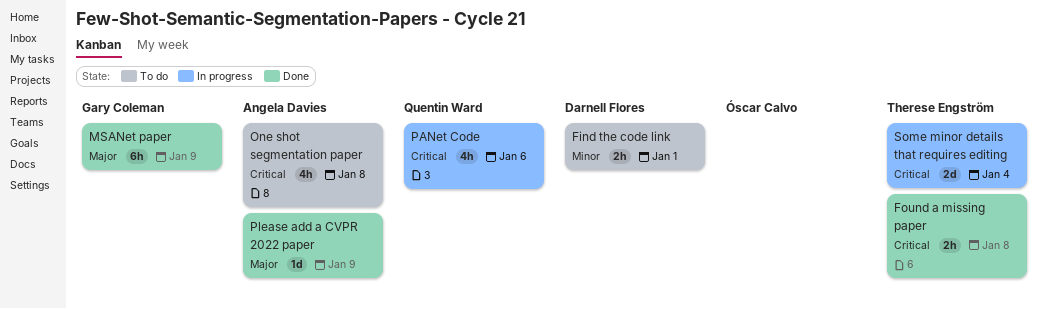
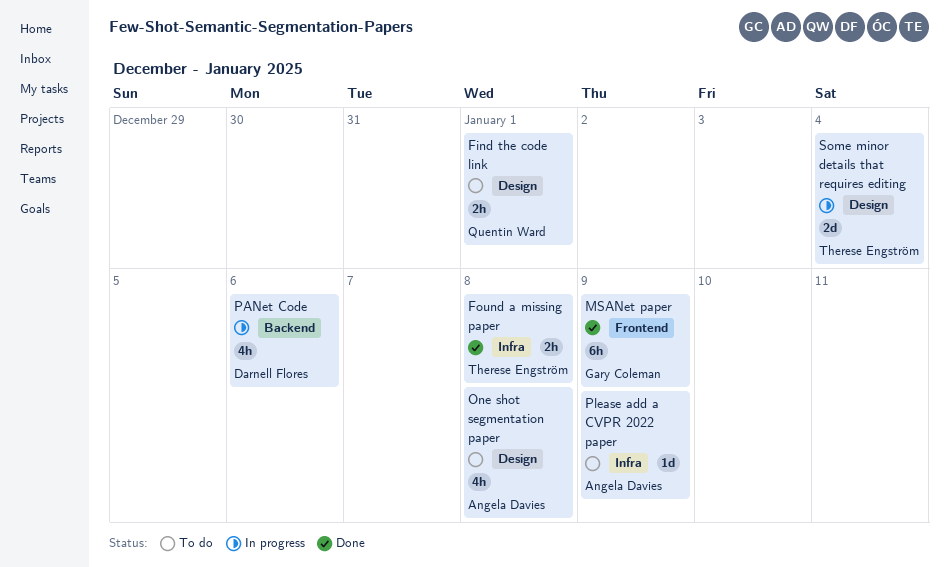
Find the code link, owner: Darnell Flores -> Quentin Ward
PANet Code, owner: Quentin Ward -> Darnell Flores
Please add a CVPR 2022 paper, status: Done -> To do

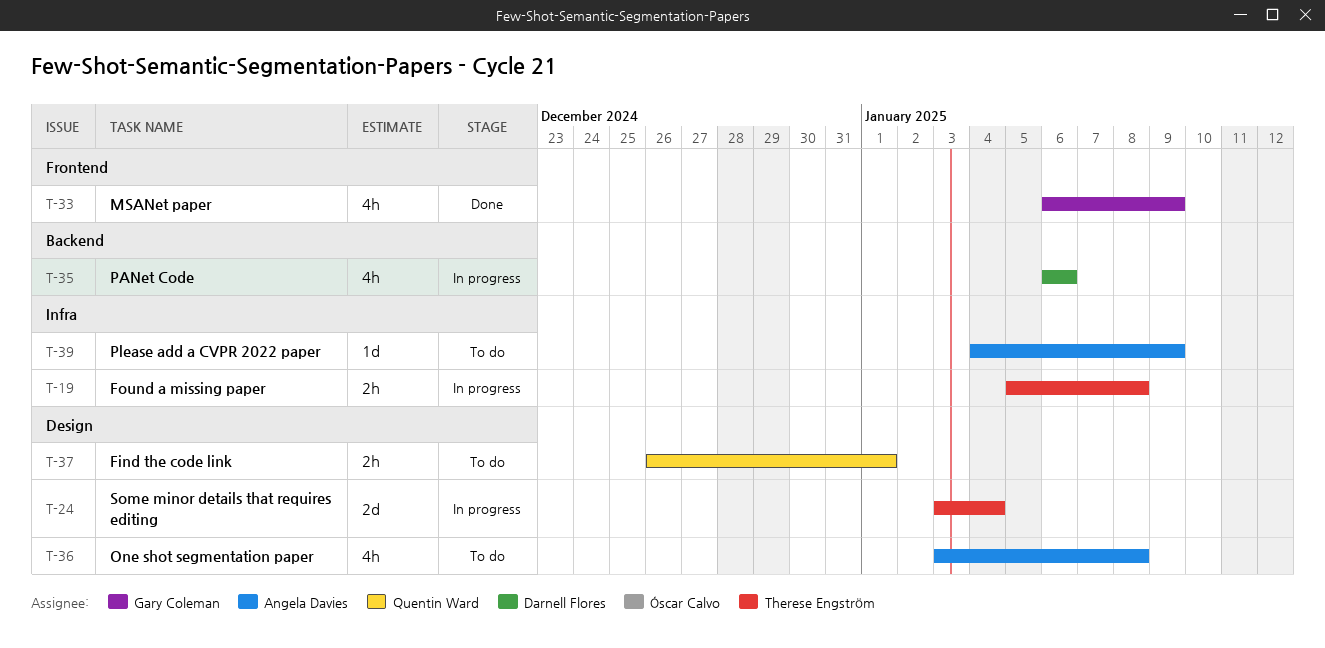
Found a missing paper, status: Done -> In progress
MSANet paper, estimate: 6h -> 4h

